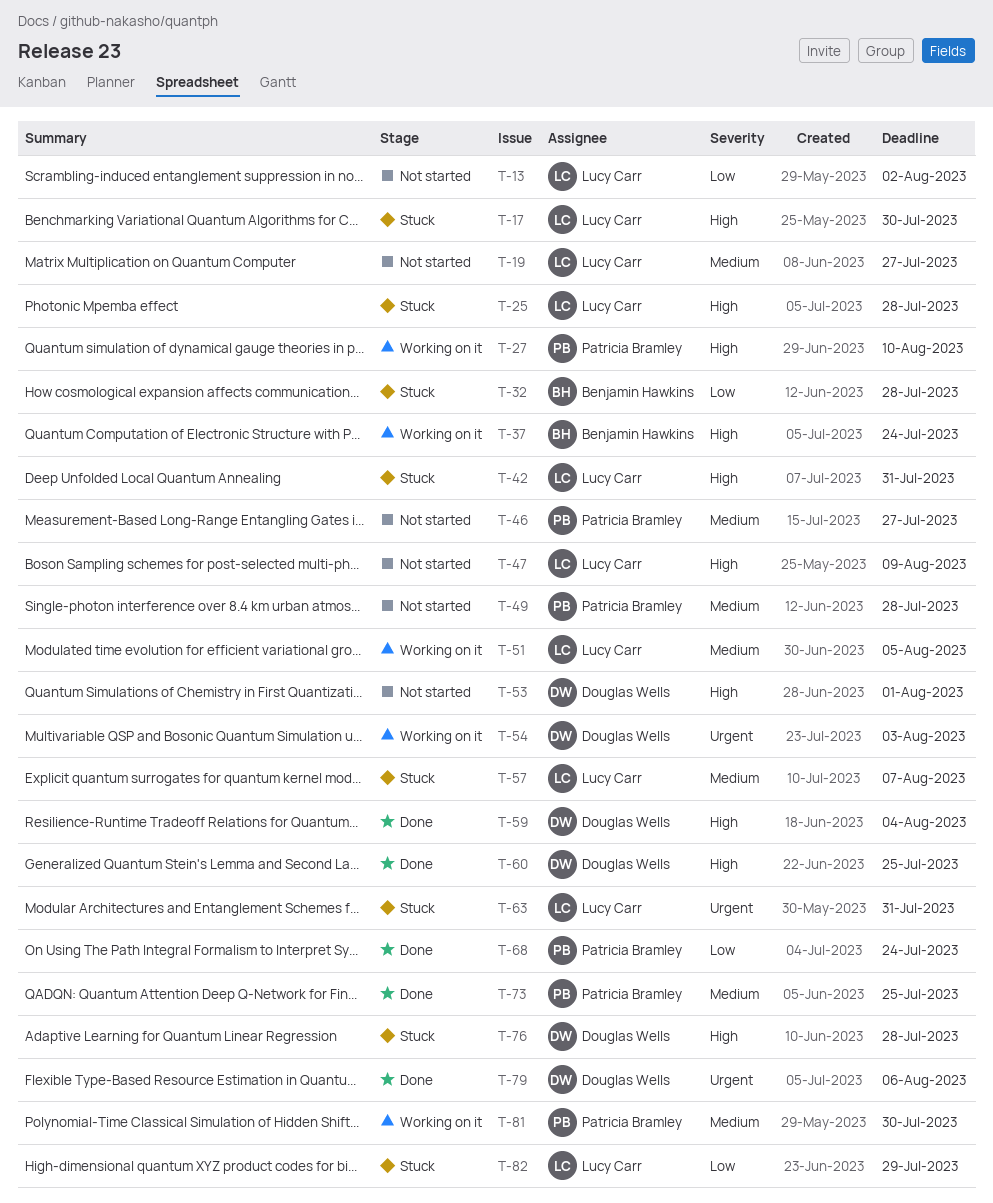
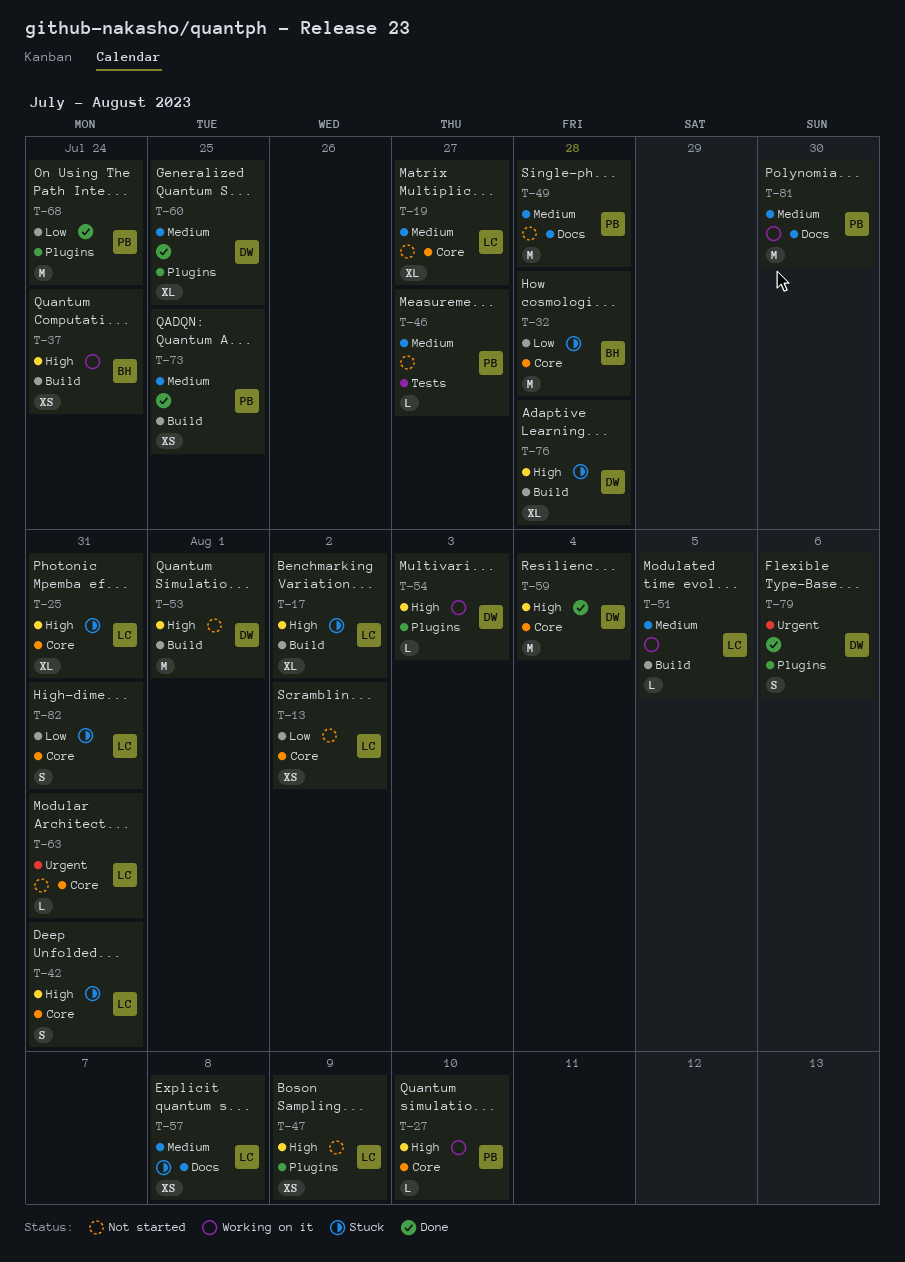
T-17, due: Jul 30 -> Aug 2
T-25, due: Jul 28 -> Jul 31
T-54, priority: Urgent -> High
T-57, due: Aug 7 -> Aug 8
T-60, priority: High -> Medium
T-63, status: Stuck -> Not started
T-82, due: Jul 29 -> Jul 31

